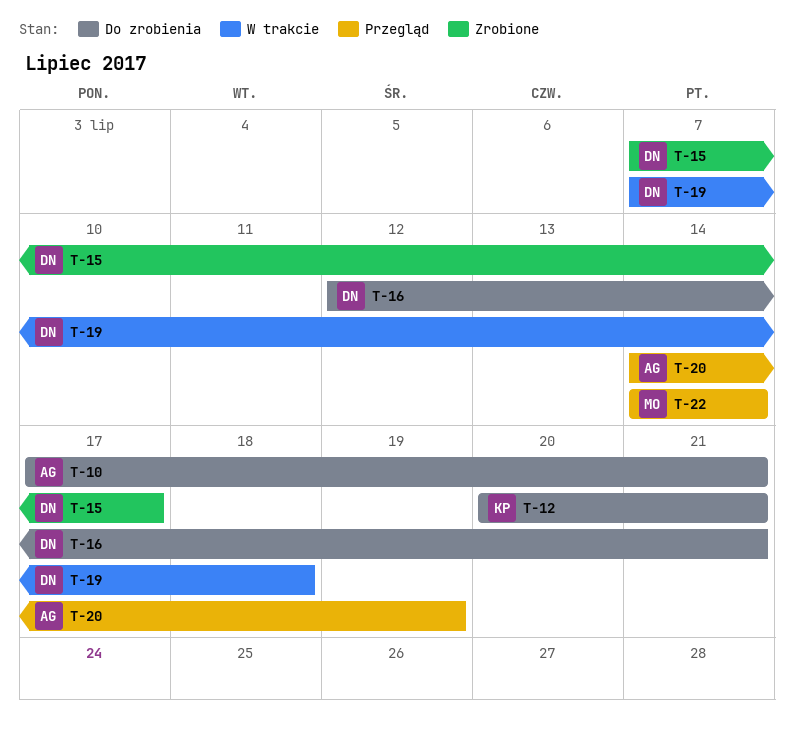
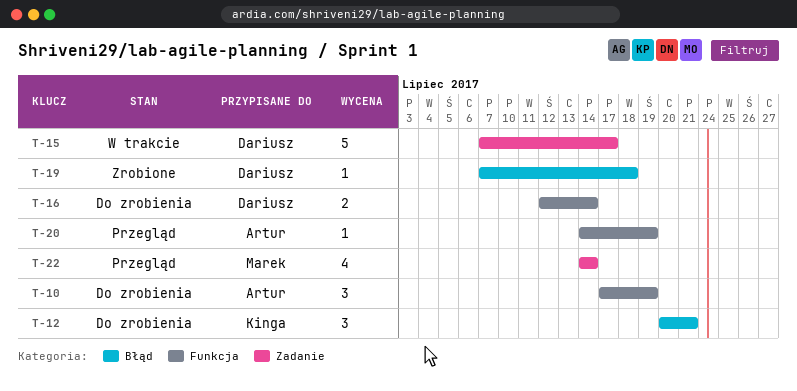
T-10, due: Jul 21 -> Jul 19
T-15, status: Zrobione -> W trakcie
T-16, due: Jul 21 -> Jul 14
T-19, status: W trakcie -> Zrobione

